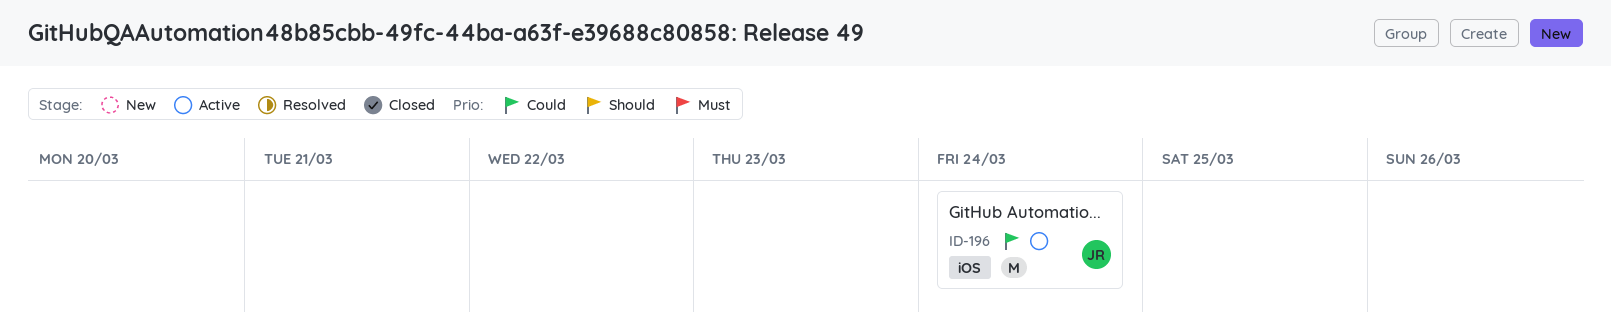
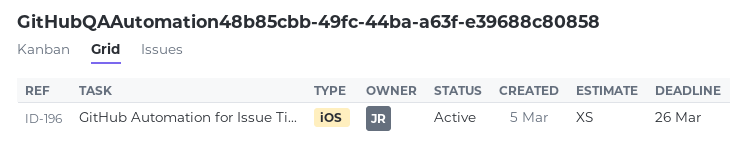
ID-196, estimate: M -> XS
ID-196, due: Mar 24 -> Mar 26

